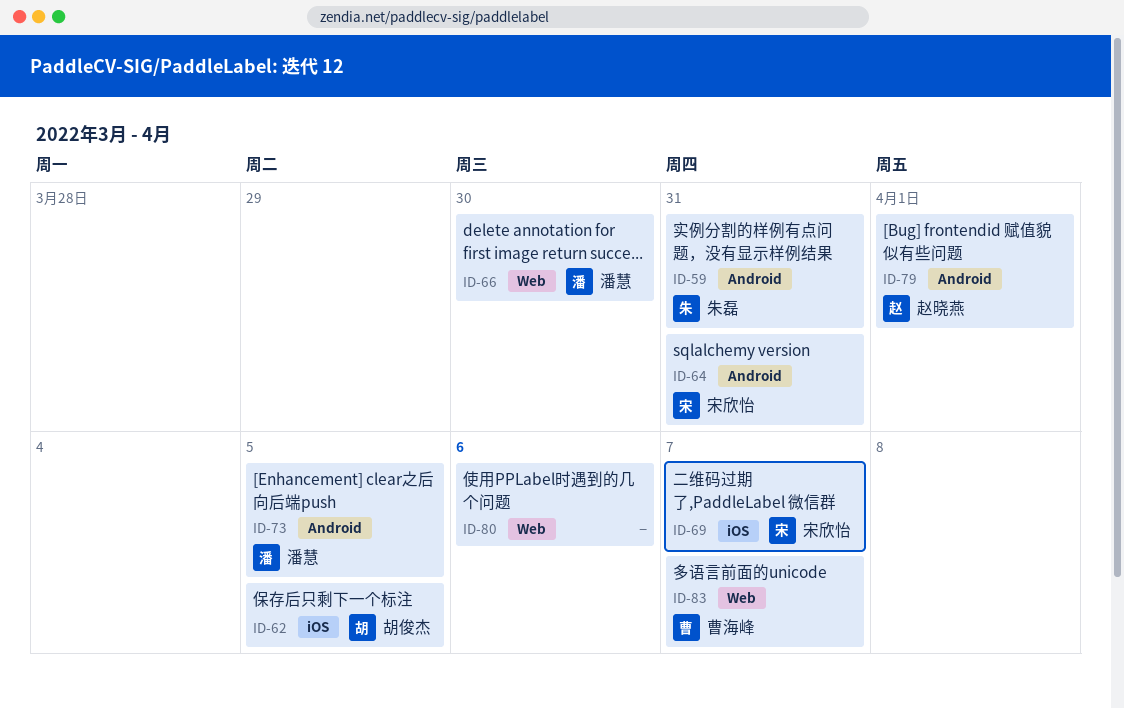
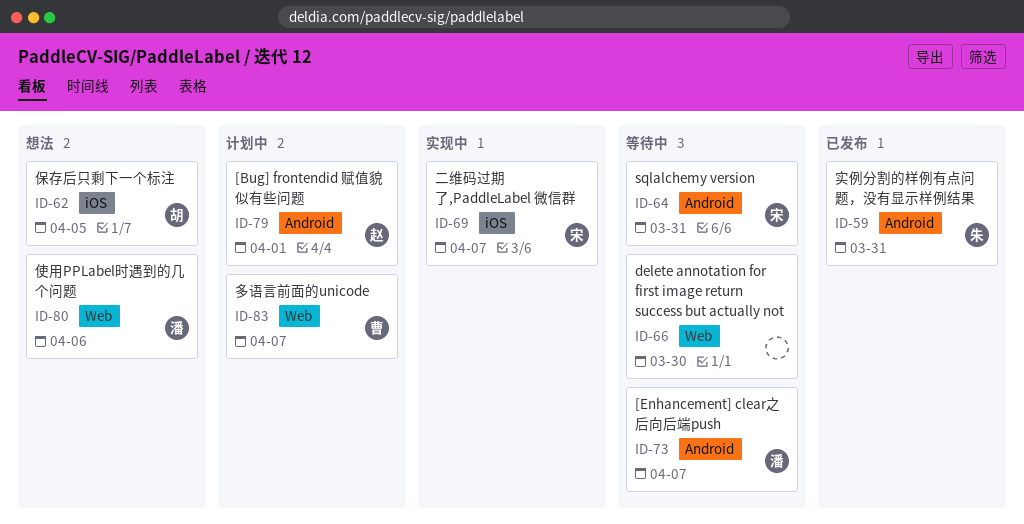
ID-66, owner: 潘慧 -> none
ID-73, due: Apr 5 -> Apr 7
ID-80, owner: none -> 潘慧

